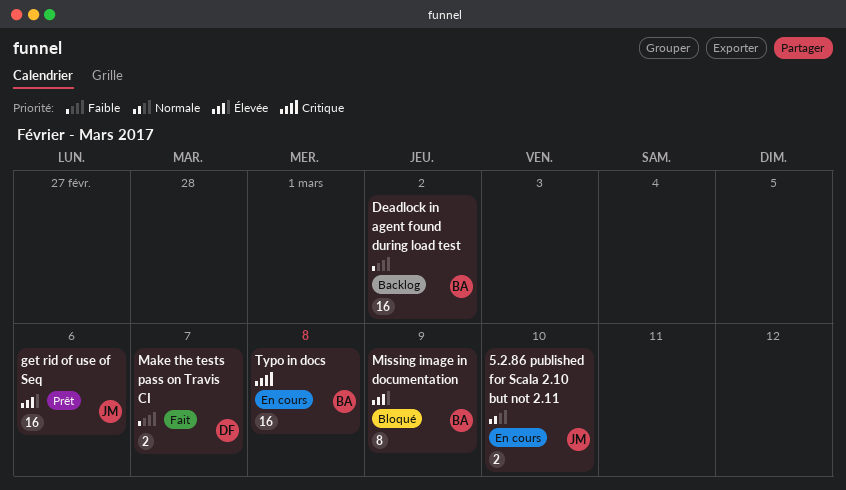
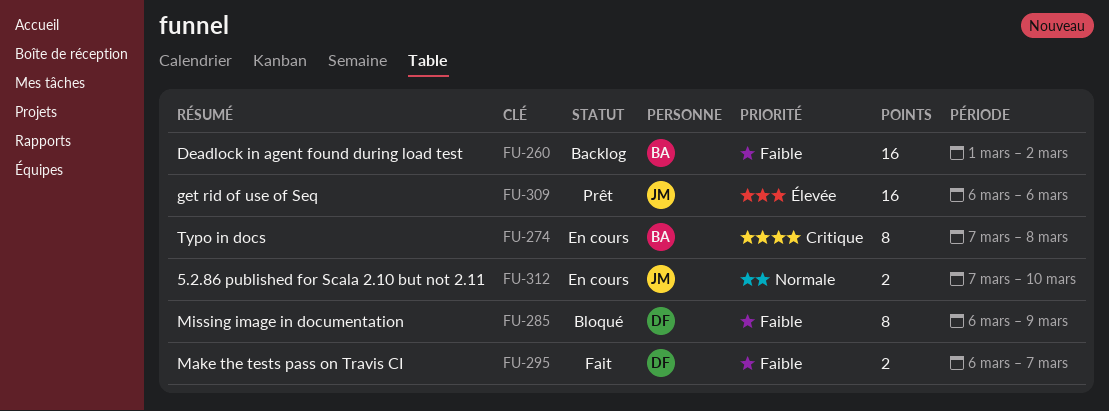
Missing image in documentation, owner: BA -> DF
Missing image in documentation, priority: Élevée -> Faible
Typo in docs, estimate: 16 -> 8

